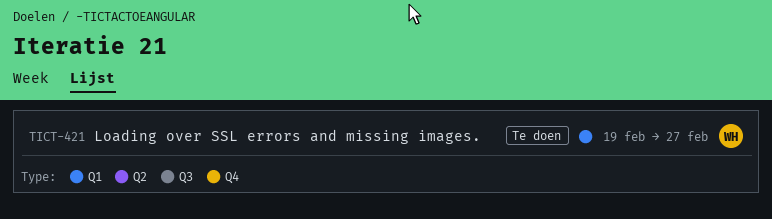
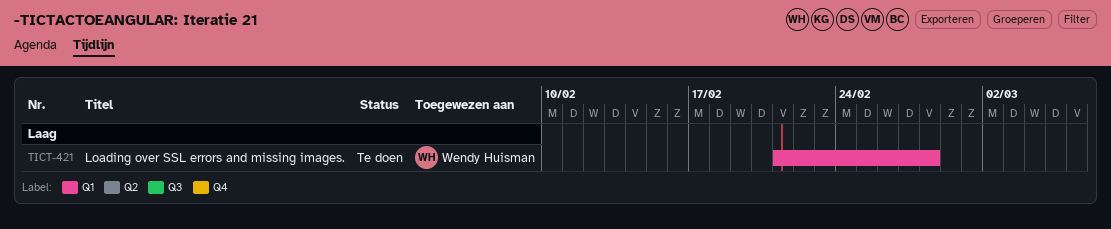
TICT-421, start: Feb 19 -> Feb 21
TICT-421, due: Feb 27 -> Feb 28

